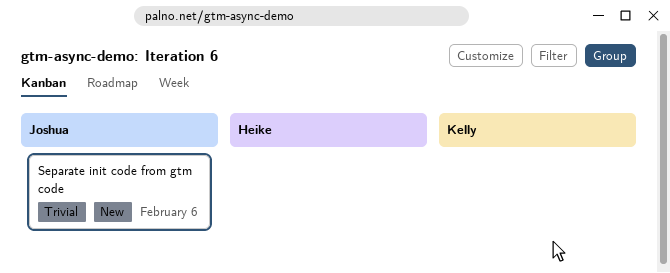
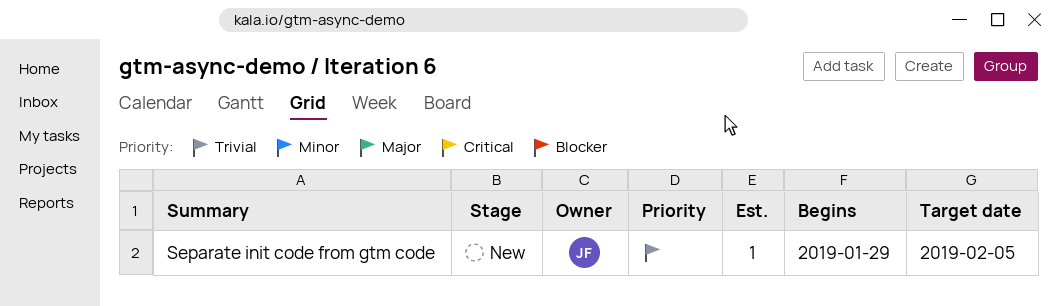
Separate init code from gtm code, due: Feb 6 -> Feb 5

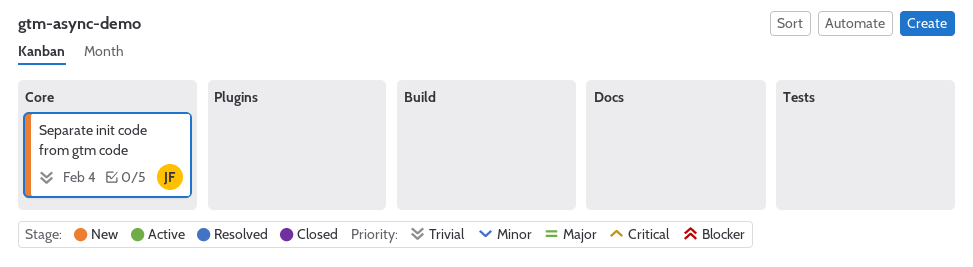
Separate init code from gtm code, due: Feb 5 -> Feb 4

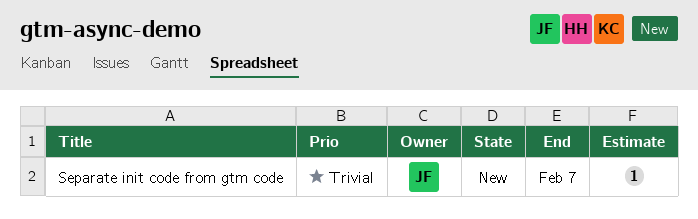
Separate init code from gtm code, due: Feb 4 -> Feb 7

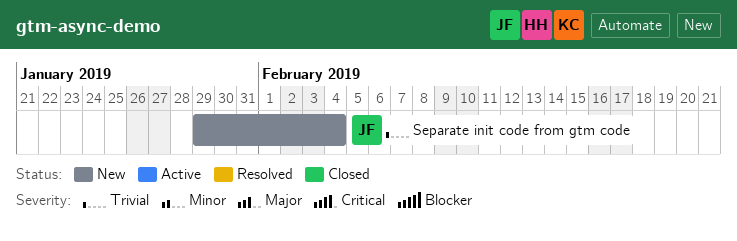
Separate init code from gtm code, due: Feb 7 -> Feb 4

